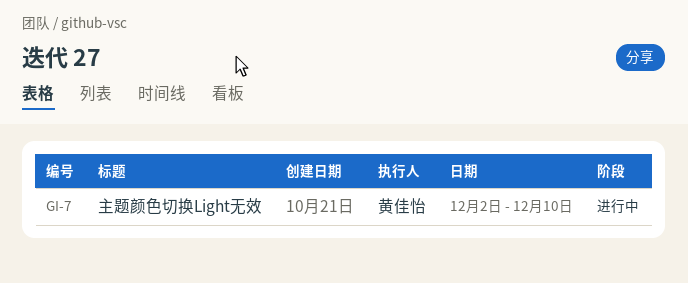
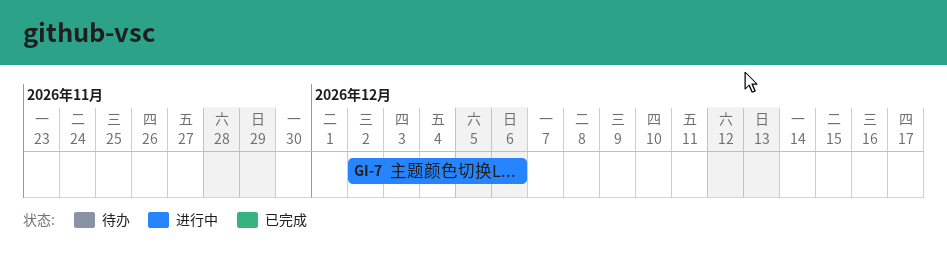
GI-7, due: Dec 10 -> Dec 6

